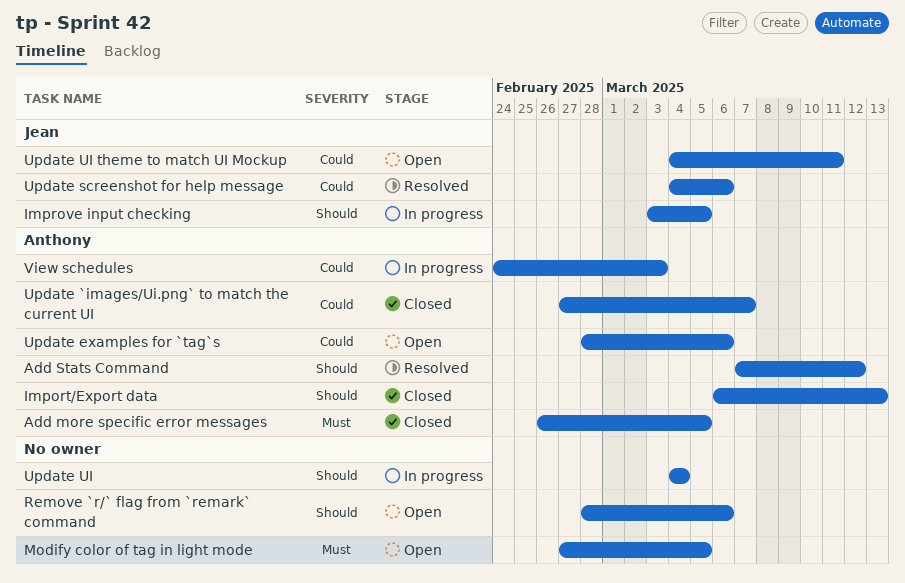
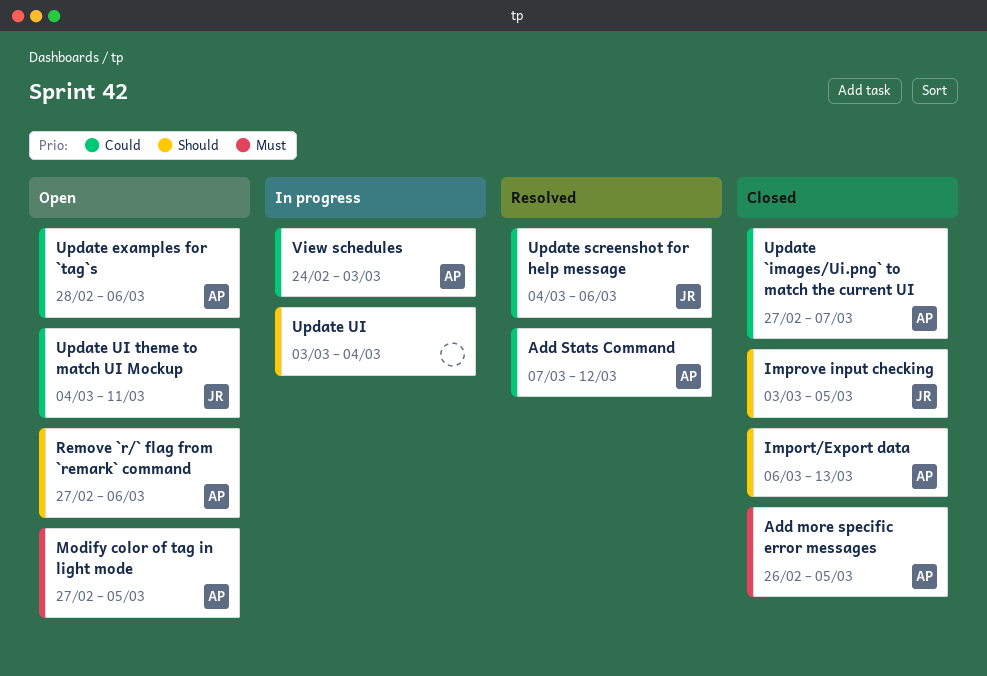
Add Stats Command, priority: Should -> Could
Improve input checking, status: In progress -> Closed
Modify color of tag in light mode, owner: none -> Anthony
Remove `r/` flag from `remark` command, owner: none -> Anthony
Remove `r/` flag from `remark` command, start: Feb 28 -> Feb 27
Update UI, start: Mar 4 -> Mar 3

